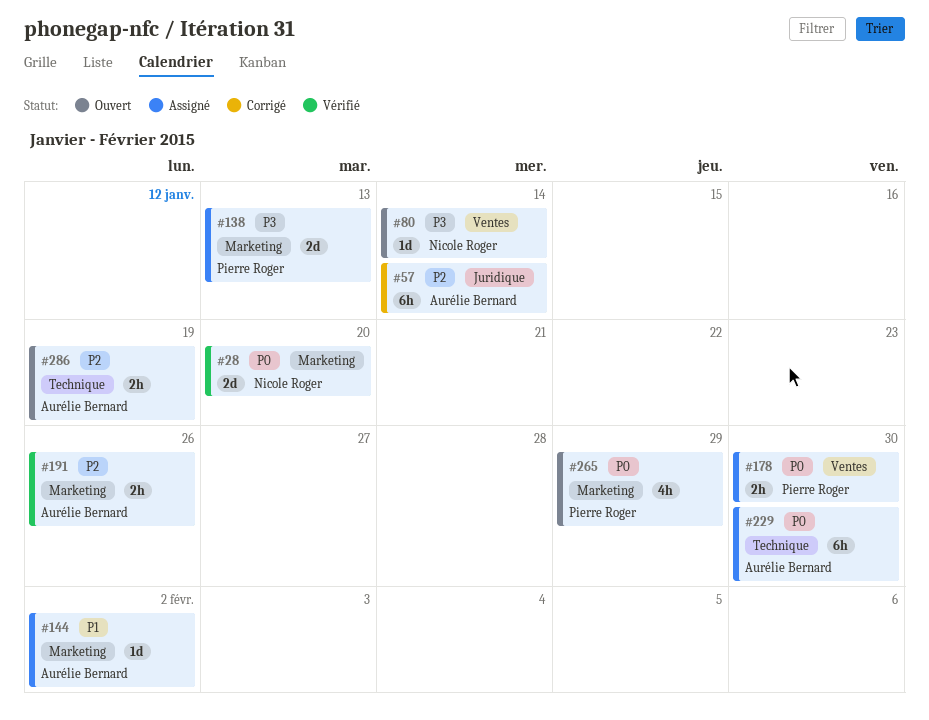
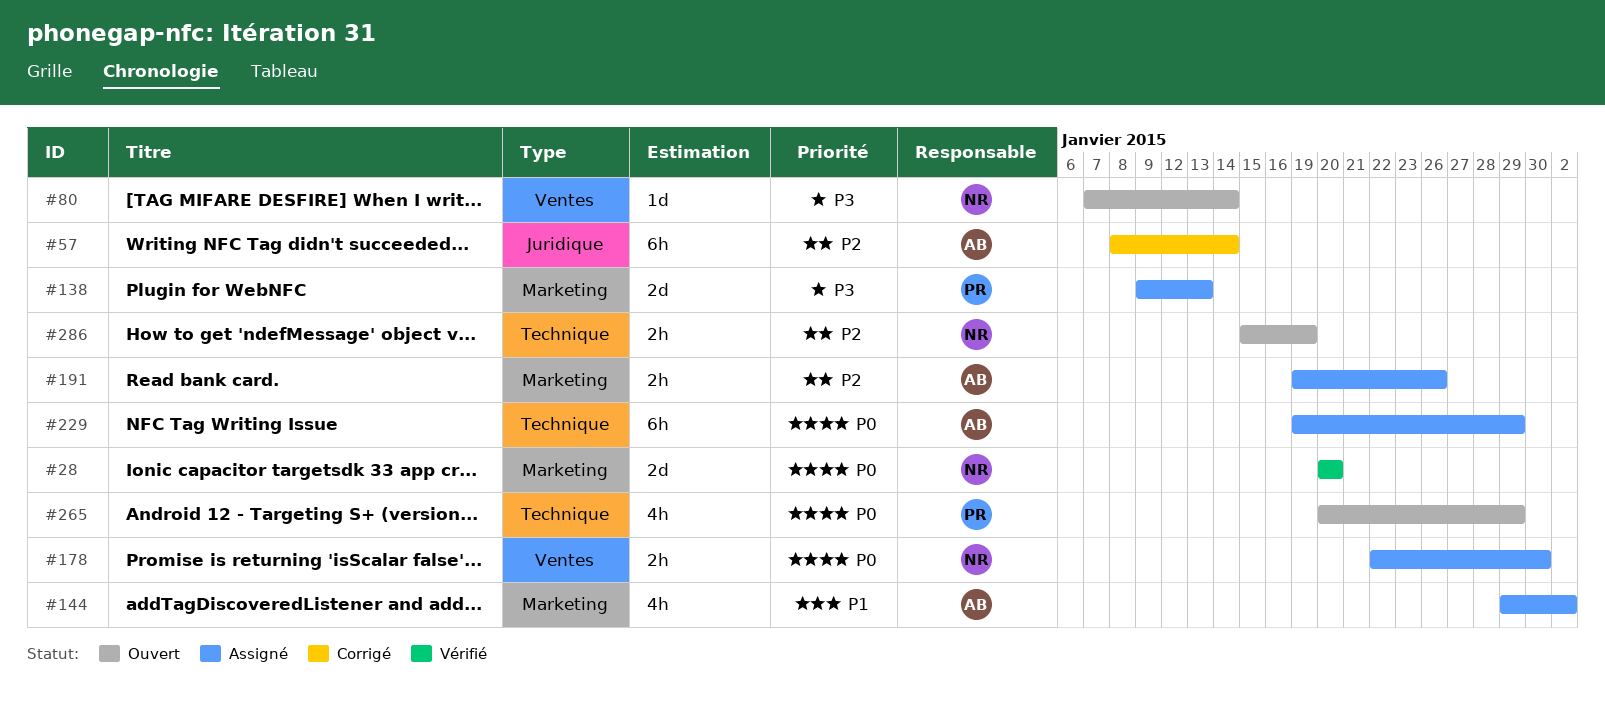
#144, estimate: 1d -> 4h
#178, owner: Pierre Roger -> Nicole Roger
#191, status: Vérifié -> Assigné
#229, due: Jan 30 -> Jan 29
#265, label: Marketing -> Technique
#286, owner: Aurélie Bernard -> Nicole Roger

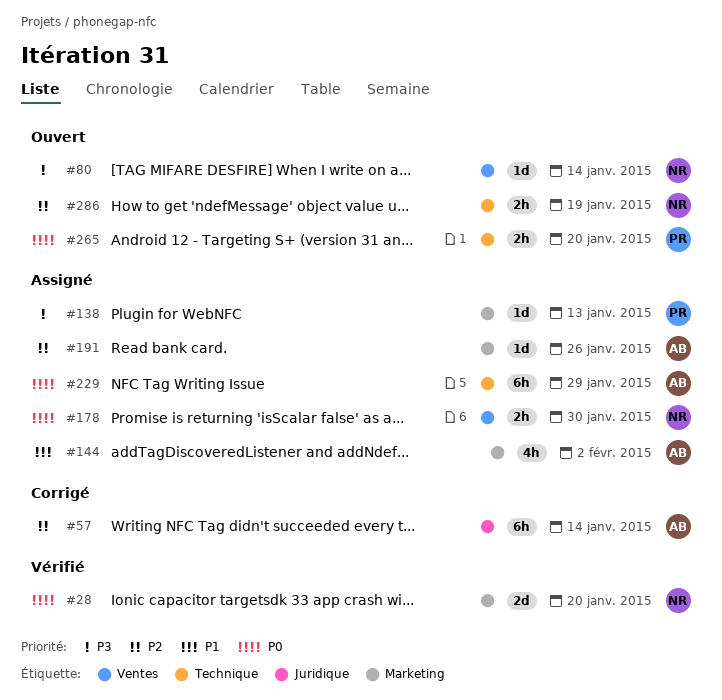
#138, estimate: 2d -> 1d
#191, estimate: 2h -> 1d
#265, estimate: 4h -> 2h
#265, due: Jan 29 -> Jan 20

